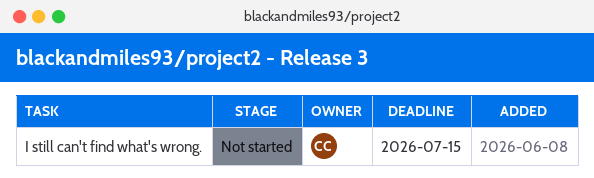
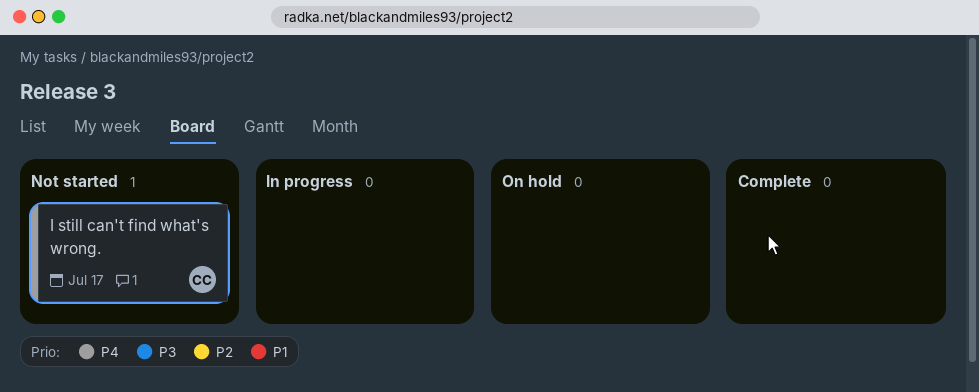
I still can't find what's wrong., due: Jul 15 -> Jul 17

